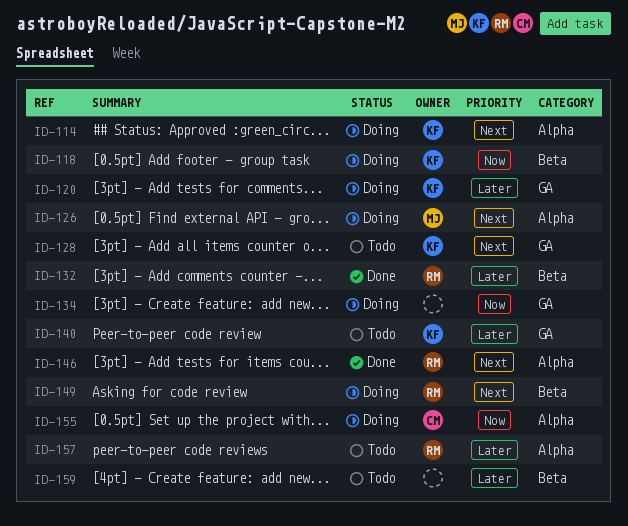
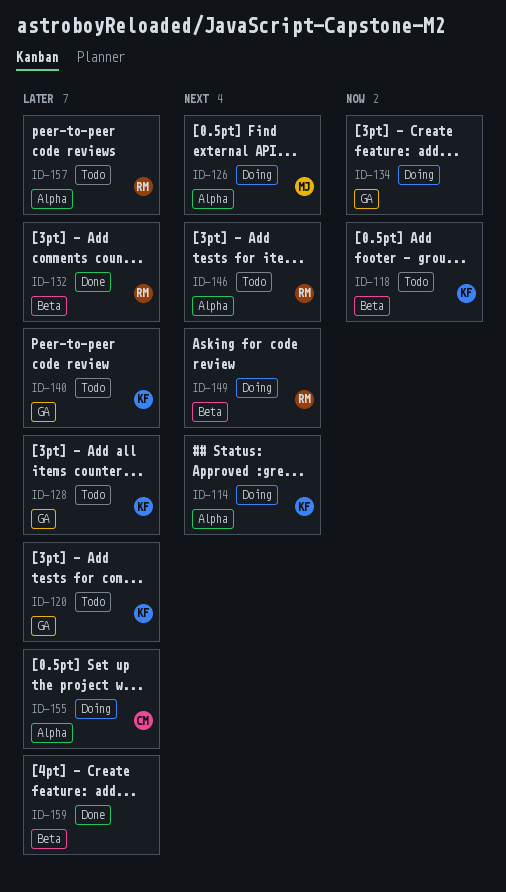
ID-118, status: Doing -> Todo
ID-120, status: Doing -> Todo
ID-128, priority: Next -> Later
ID-146, status: Done -> Todo
ID-155, priority: Now -> Later
ID-159, status: Todo -> Done

